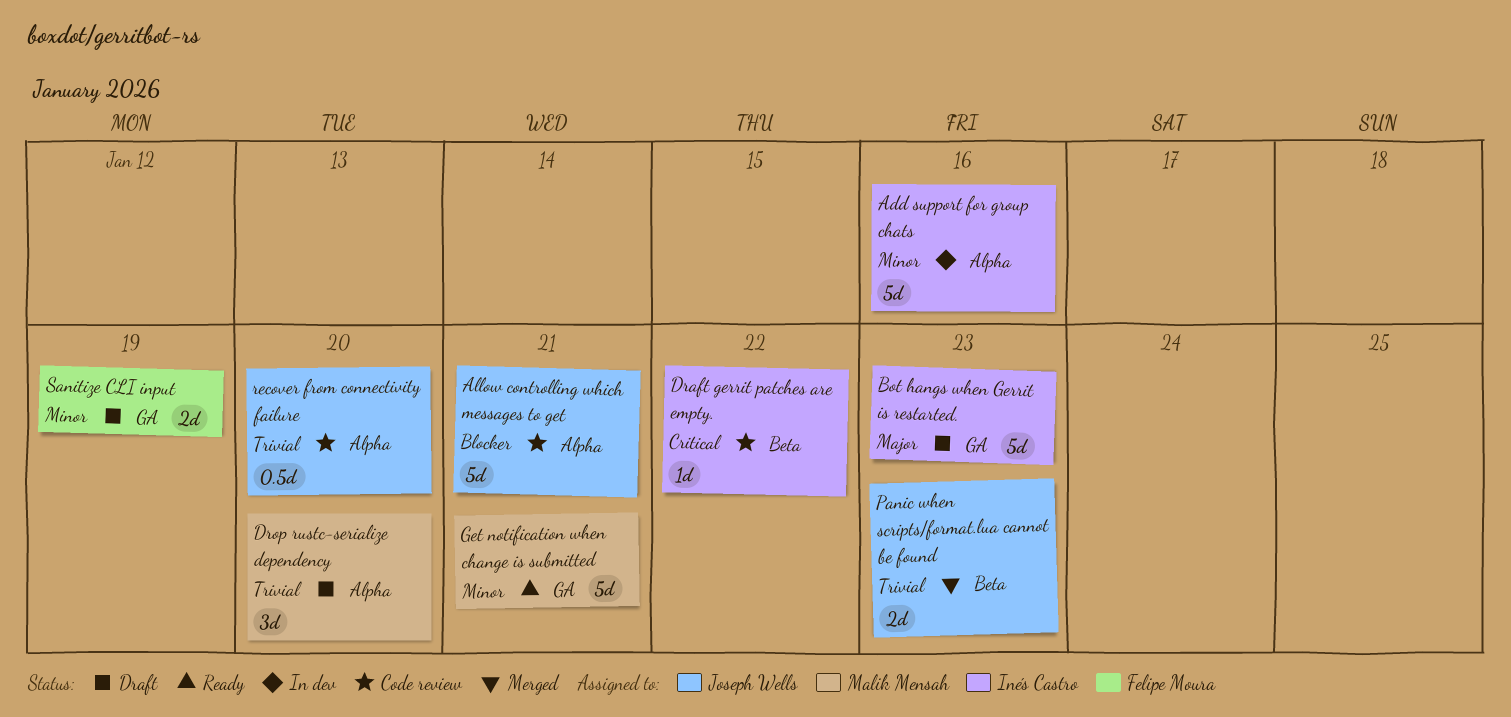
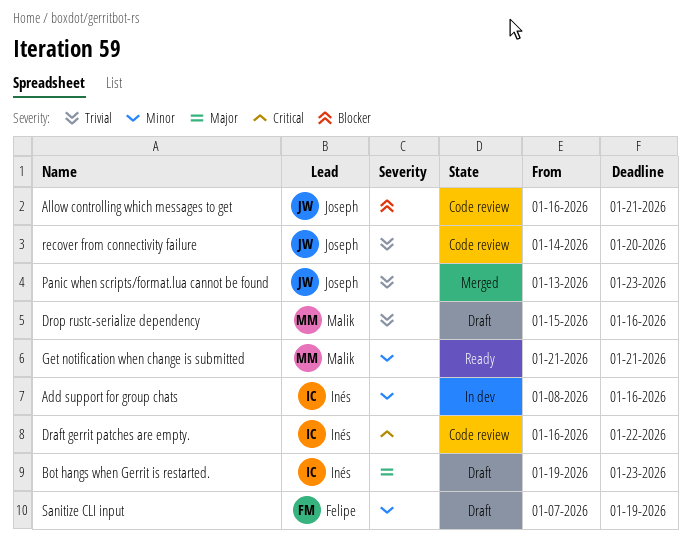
Drop rustc-serialize dependency, due: Jan 20 -> Jan 16

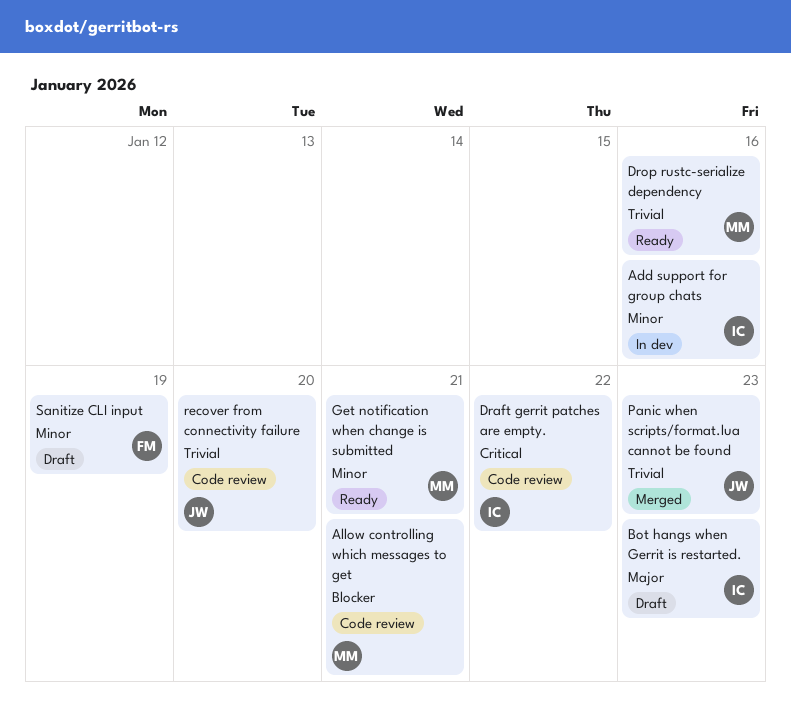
Allow controlling which messages to get, owner: Joseph -> Malik
Drop rustc-serialize dependency, status: Draft -> Ready

